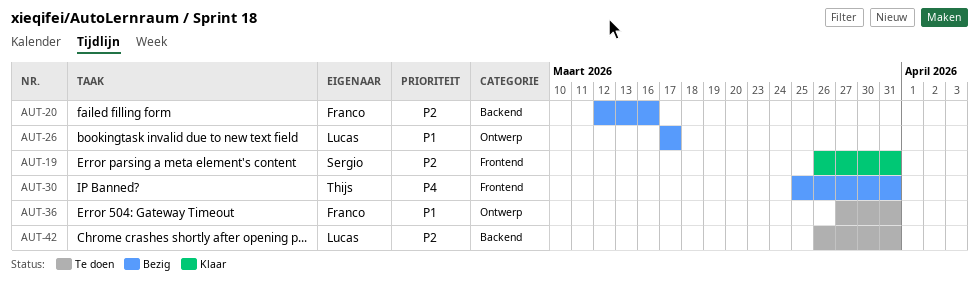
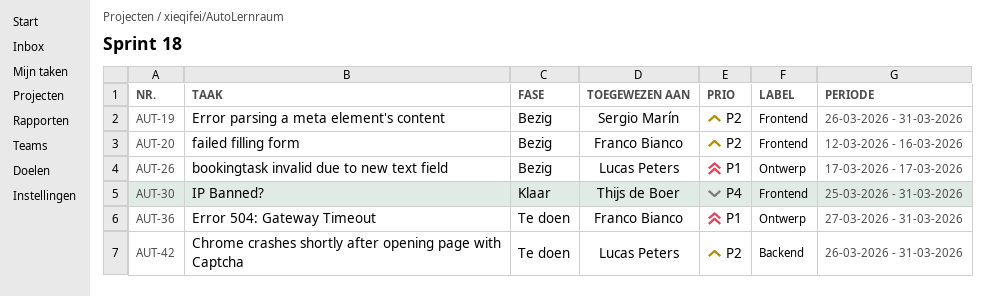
AUT-19, status: Klaar -> Bezig
AUT-20, label: Backend -> Frontend
AUT-30, status: Bezig -> Klaar

